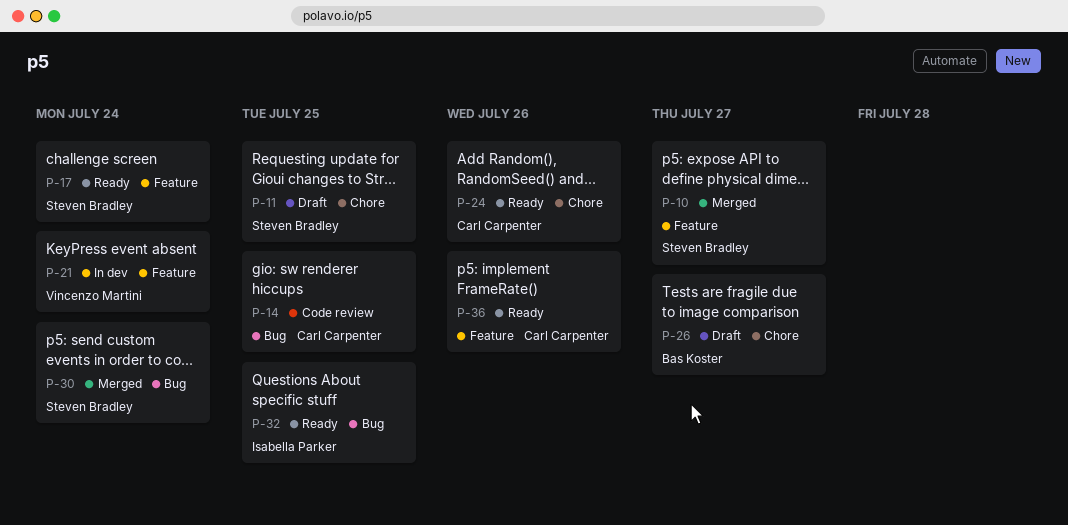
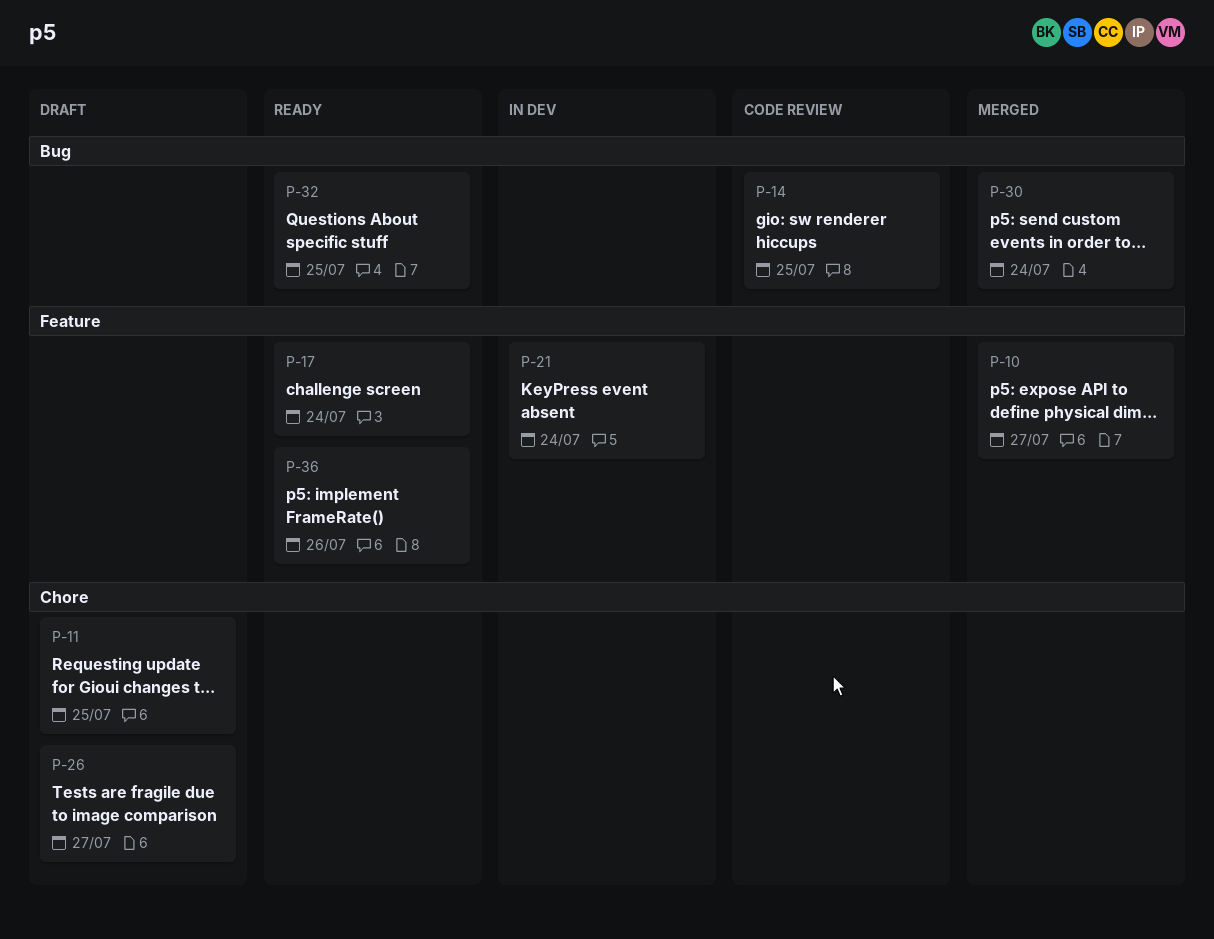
P-24: present -> none

